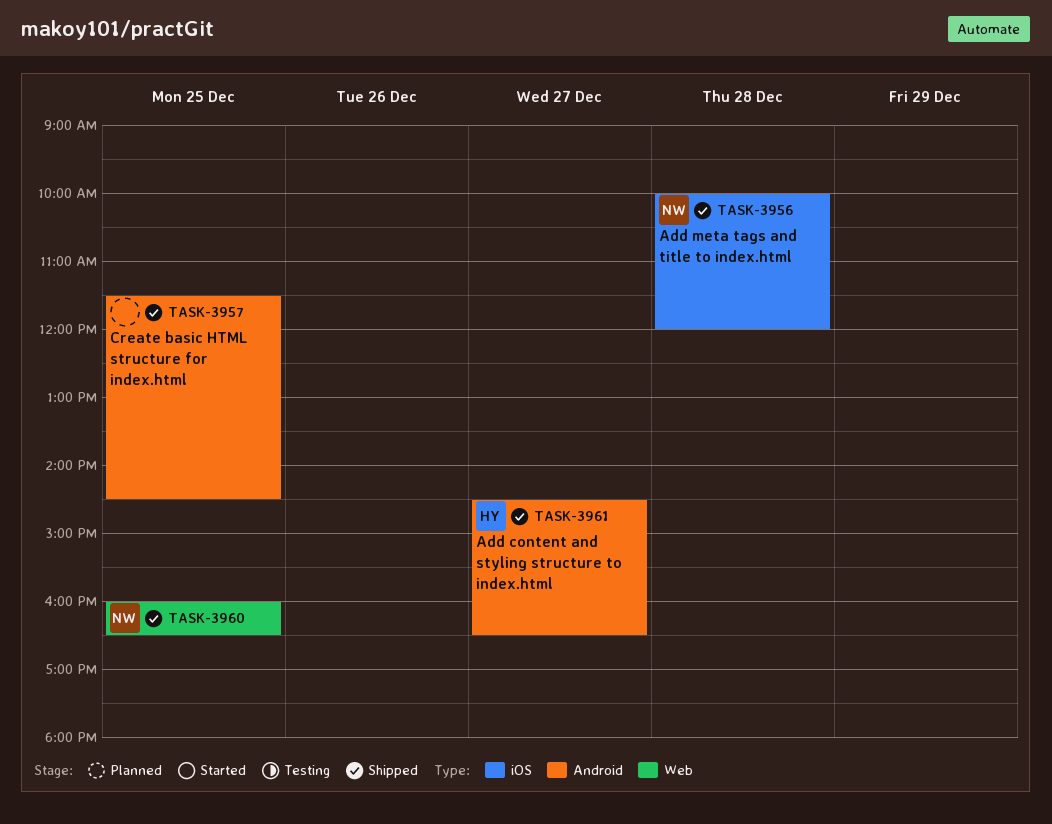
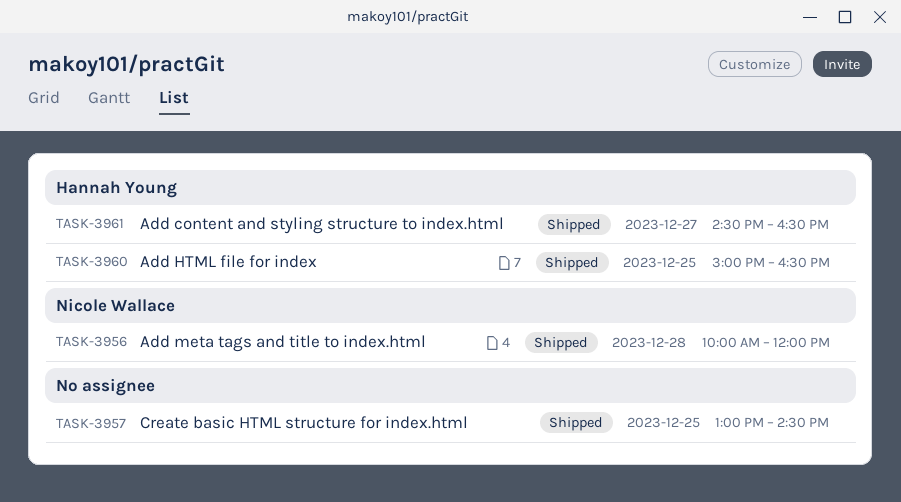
TASK-3957, begins: 11:30 -> 13:00
TASK-3960, owner: Nicole Wallace -> Hannah Young
TASK-3960, begins: 16:00 -> 15:00

